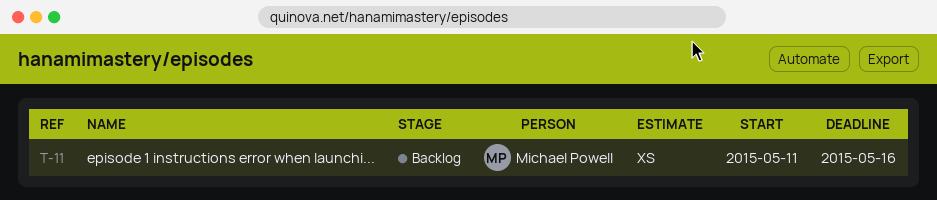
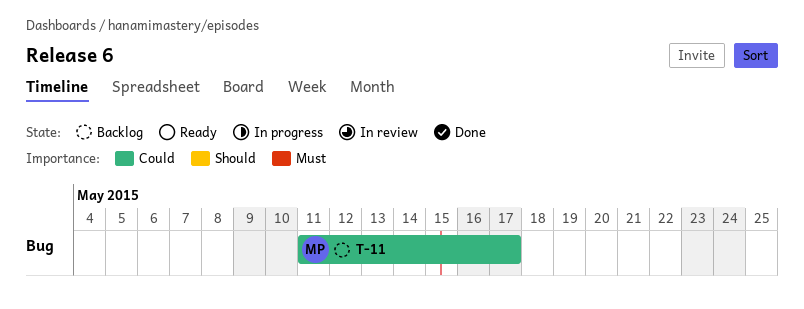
T-11, due: May 16 -> May 17

